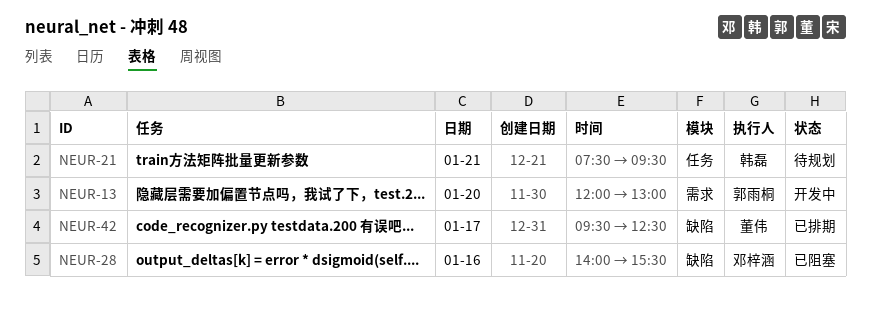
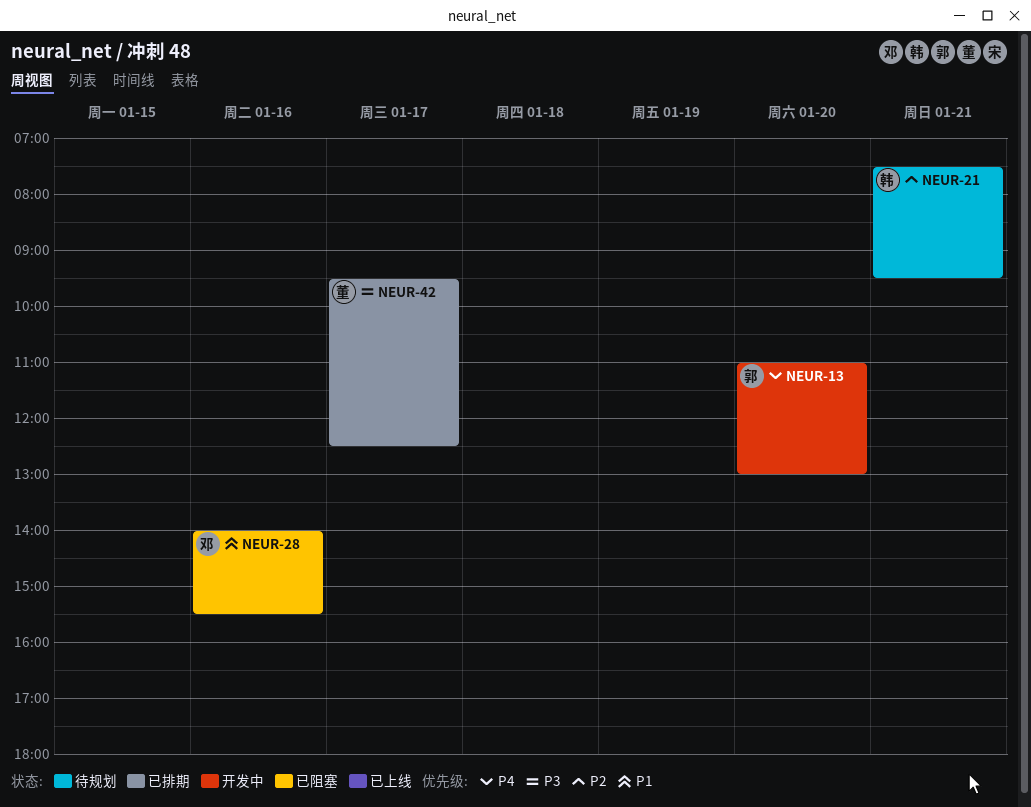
NEUR-13, begins: 12:00 -> 11:00

